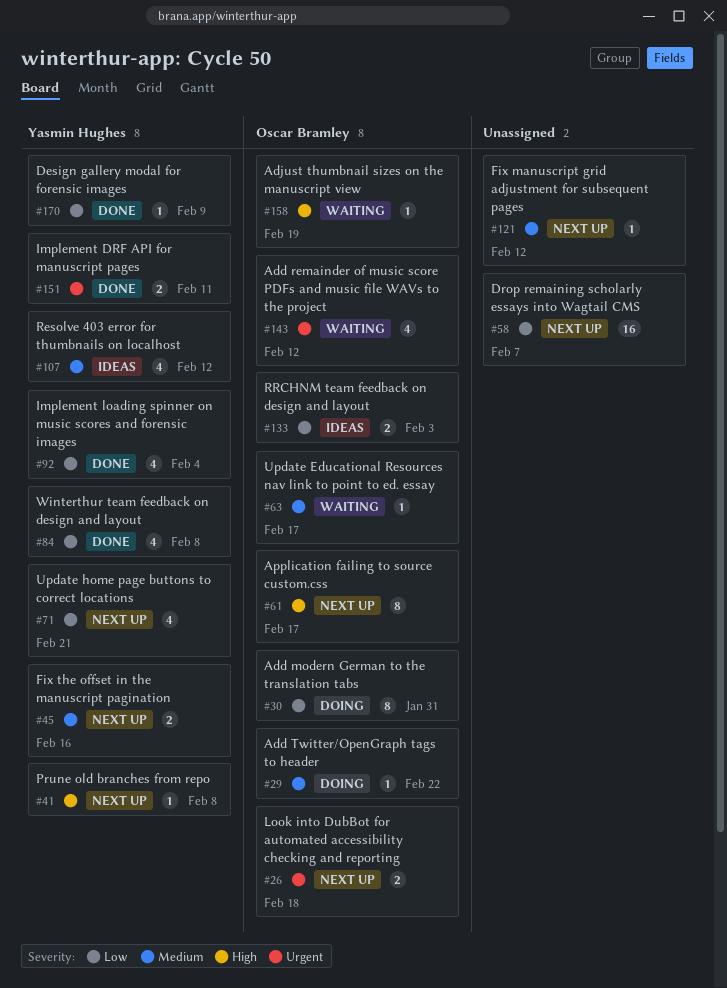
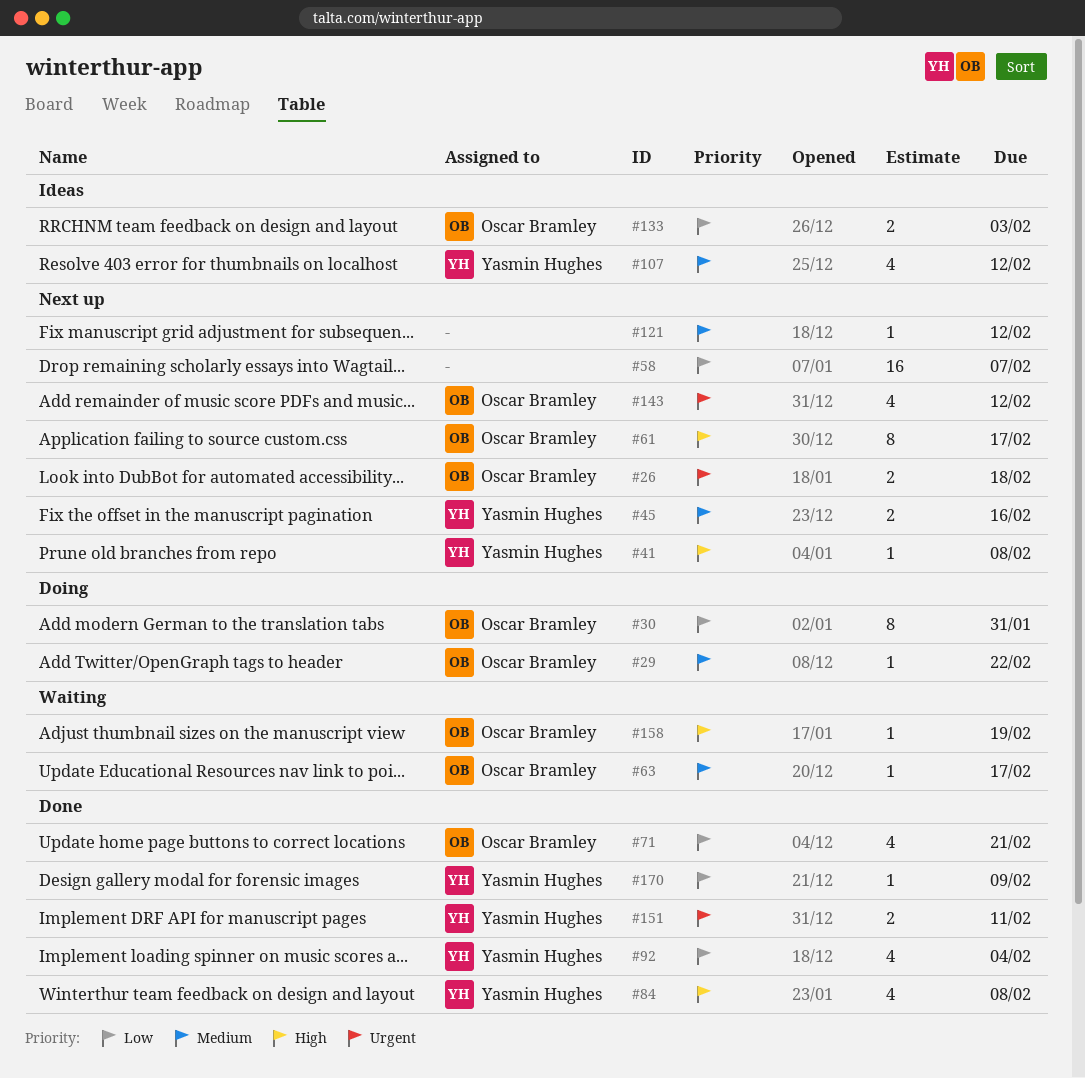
#71, status: Next up -> Done
#71, owner: Yasmin Hughes -> Oscar Bramley
#84, priority: Low -> High
#143, status: Waiting -> Next up

